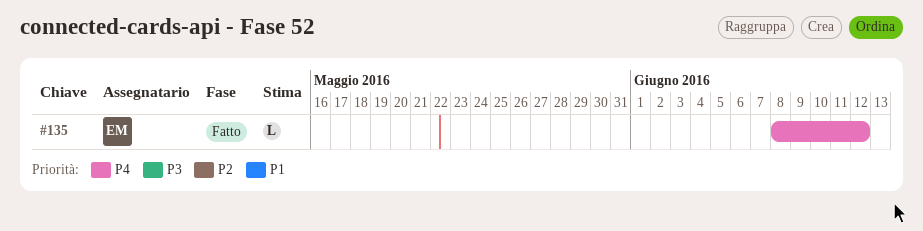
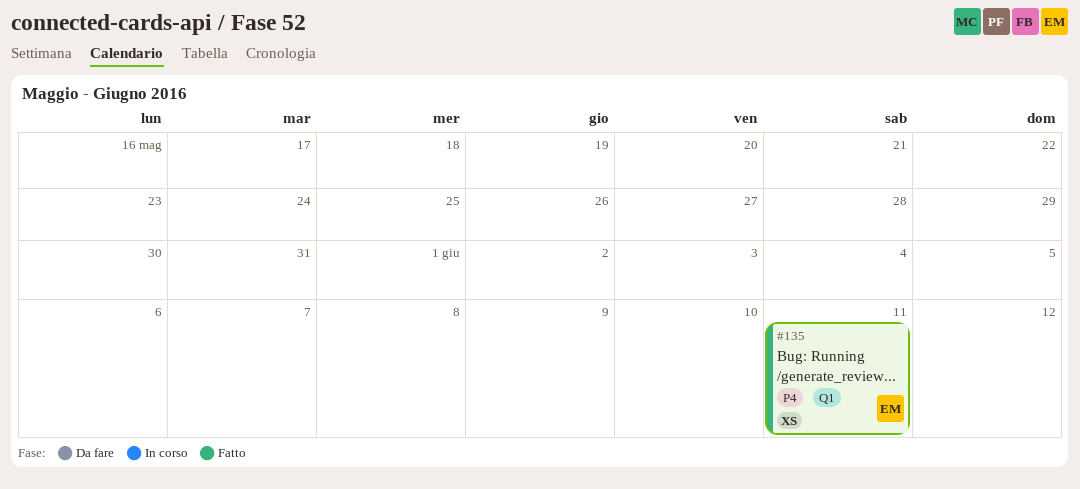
#135, estimate: L -> XS
#135, due: Jun 12 -> Jun 11

